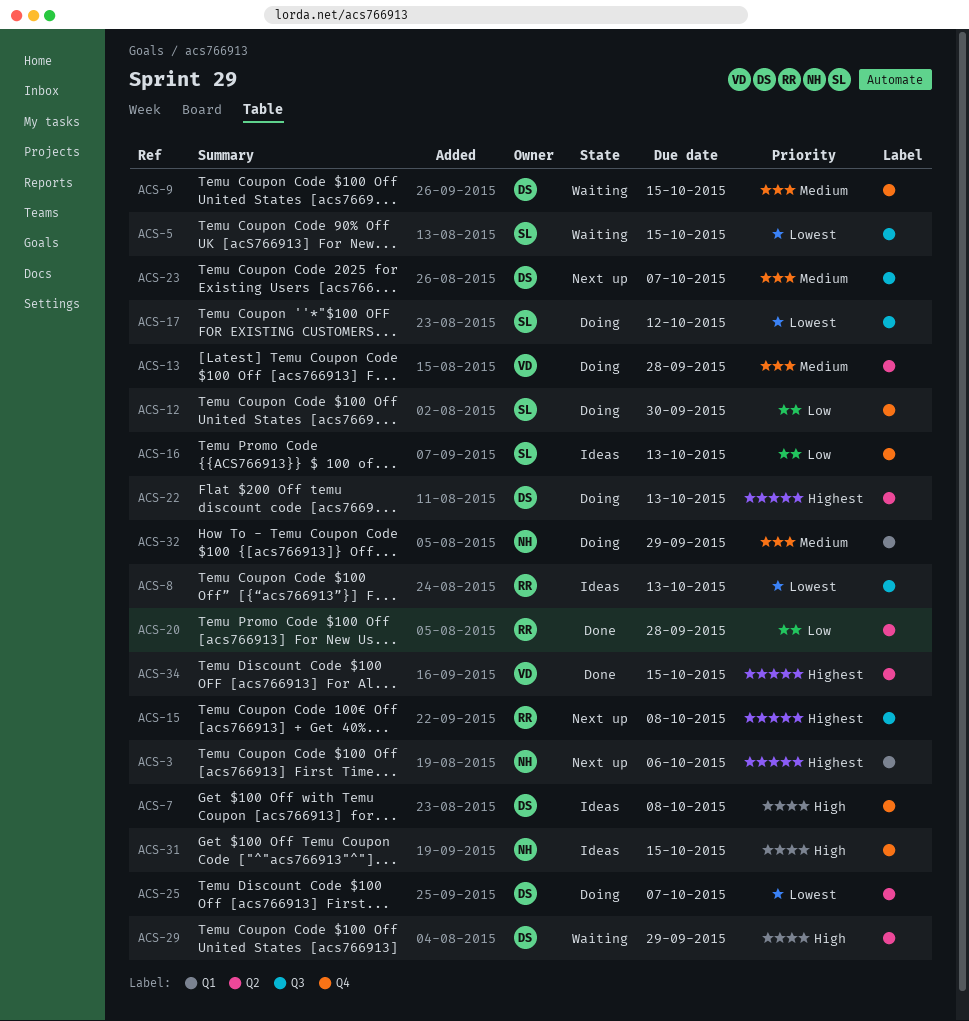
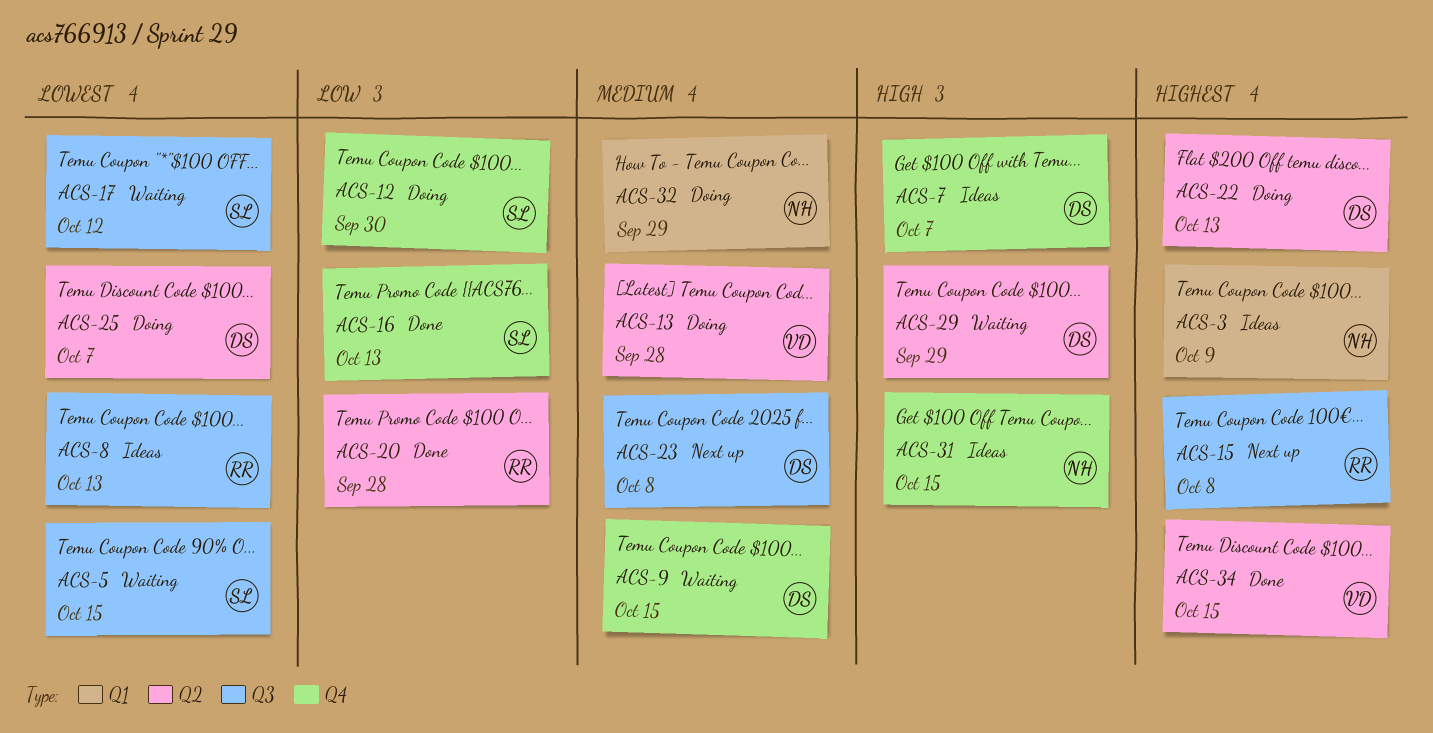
ACS-3, status: Next up -> Ideas
ACS-3, due: Oct 6 -> Oct 9
ACS-7, due: Oct 8 -> Oct 7
ACS-16, status: Ideas -> Done
ACS-17, status: Doing -> Waiting
ACS-23, due: Oct 7 -> Oct 8

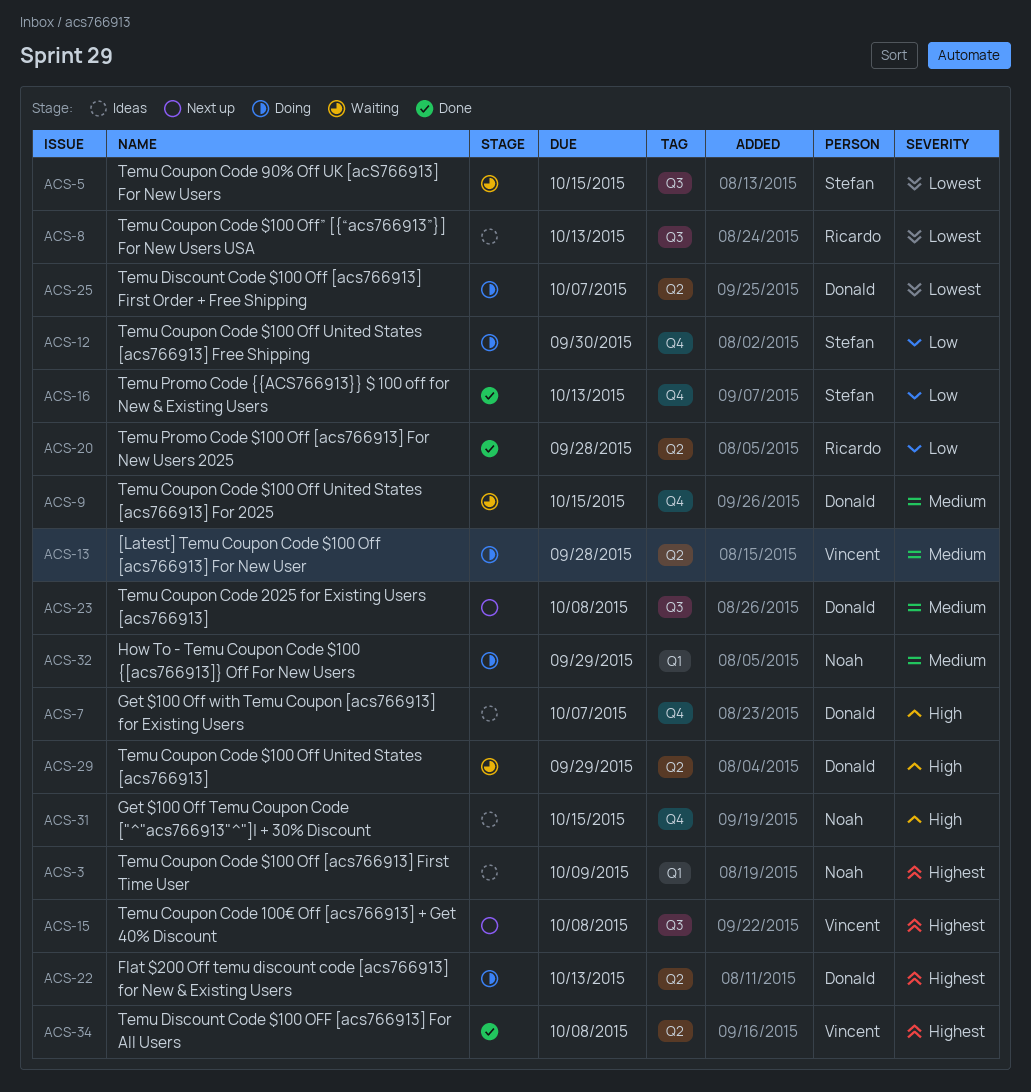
ACS-15, owner: Ricardo -> Vincent
ACS-17: present -> none
ACS-34, due: Oct 15 -> Oct 8

